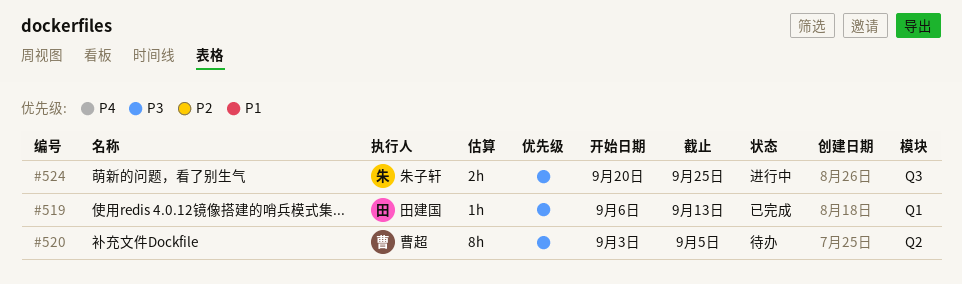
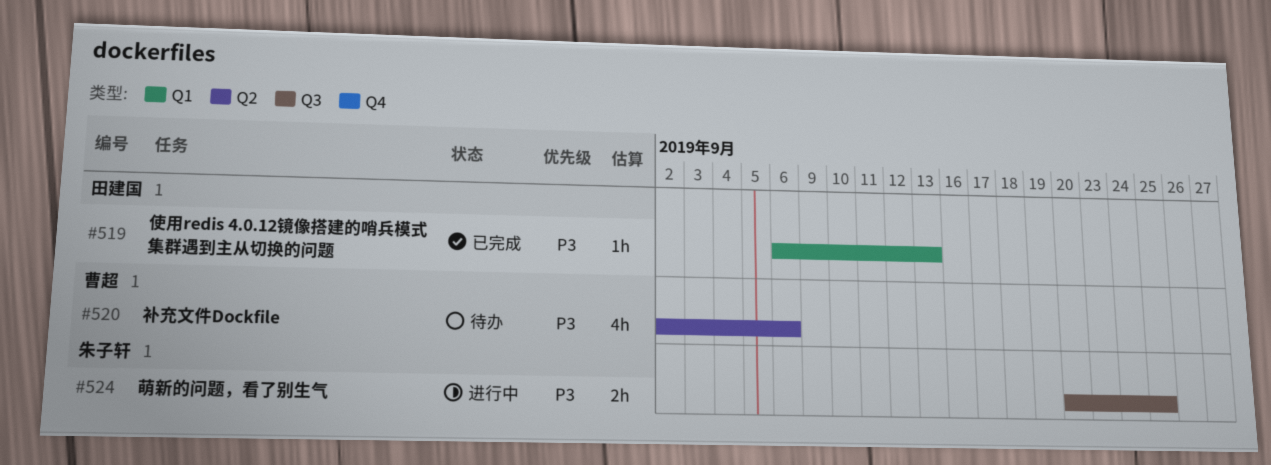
#520, estimate: 8h -> 4h
#520, start: Sep 3 -> Sep 2
#520, due: Sep 5 -> Sep 6

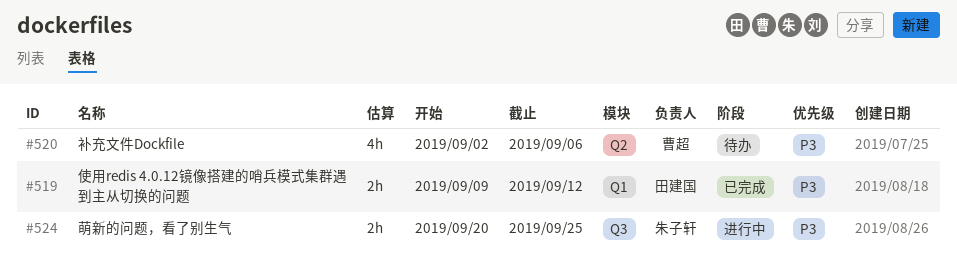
#519, estimate: 1h -> 2h
#519, start: Sep 6 -> Sep 9
#519, due: Sep 13 -> Sep 12

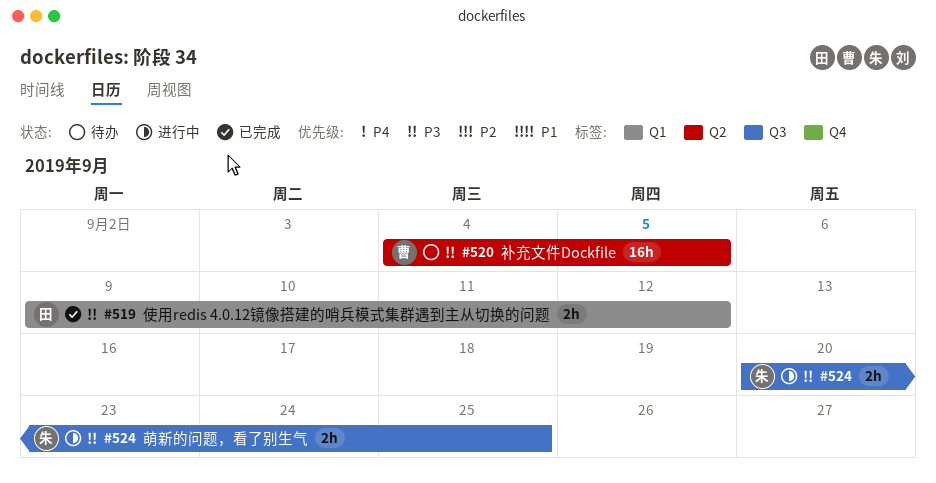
#520, estimate: 4h -> 16h
#520, start: Sep 2 -> Sep 4
#520, due: Sep 6 -> Sep 5

